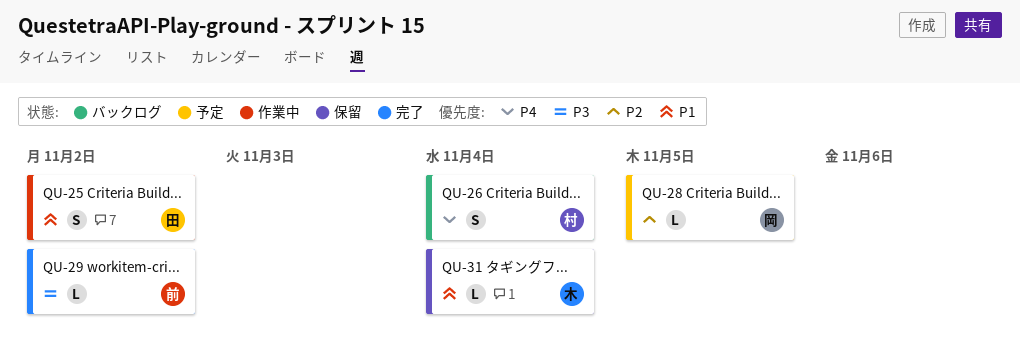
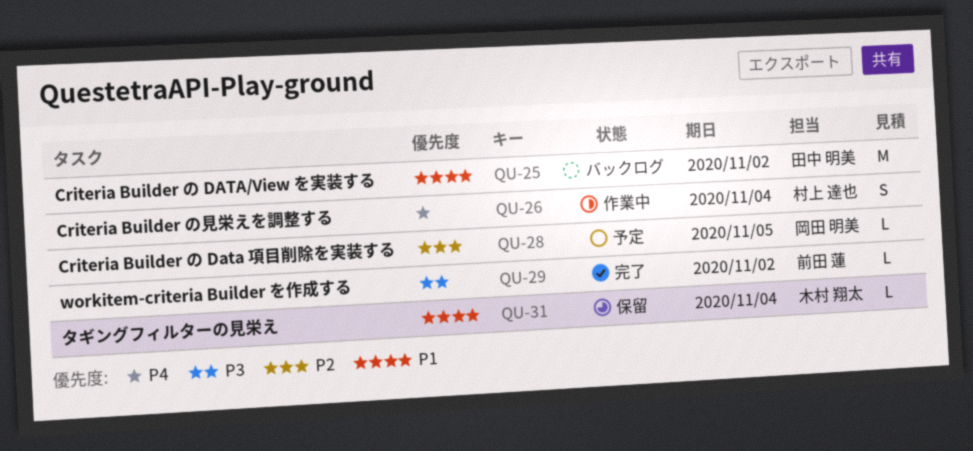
QU-25, status: 作業中 -> バックログ
QU-25, estimate: S -> M
QU-26, status: バックログ -> 作業中

